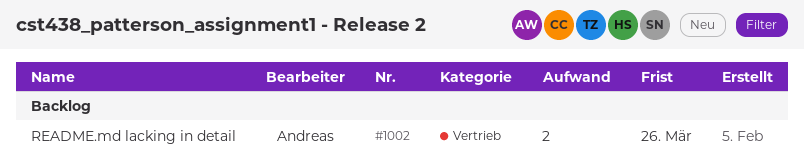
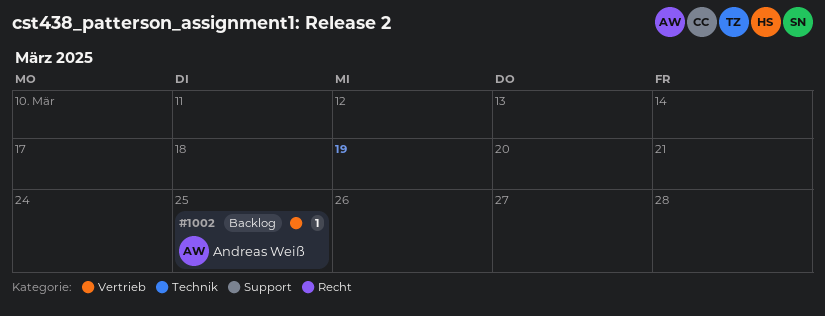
#1002, estimate: 2 -> 1
#1002, due: Mar 26 -> Mar 25

